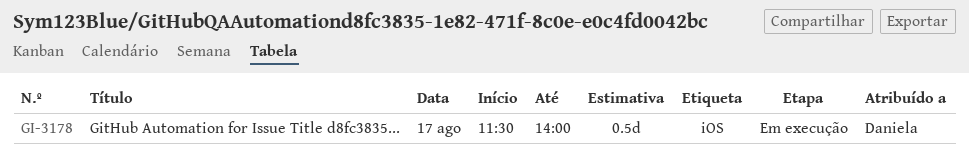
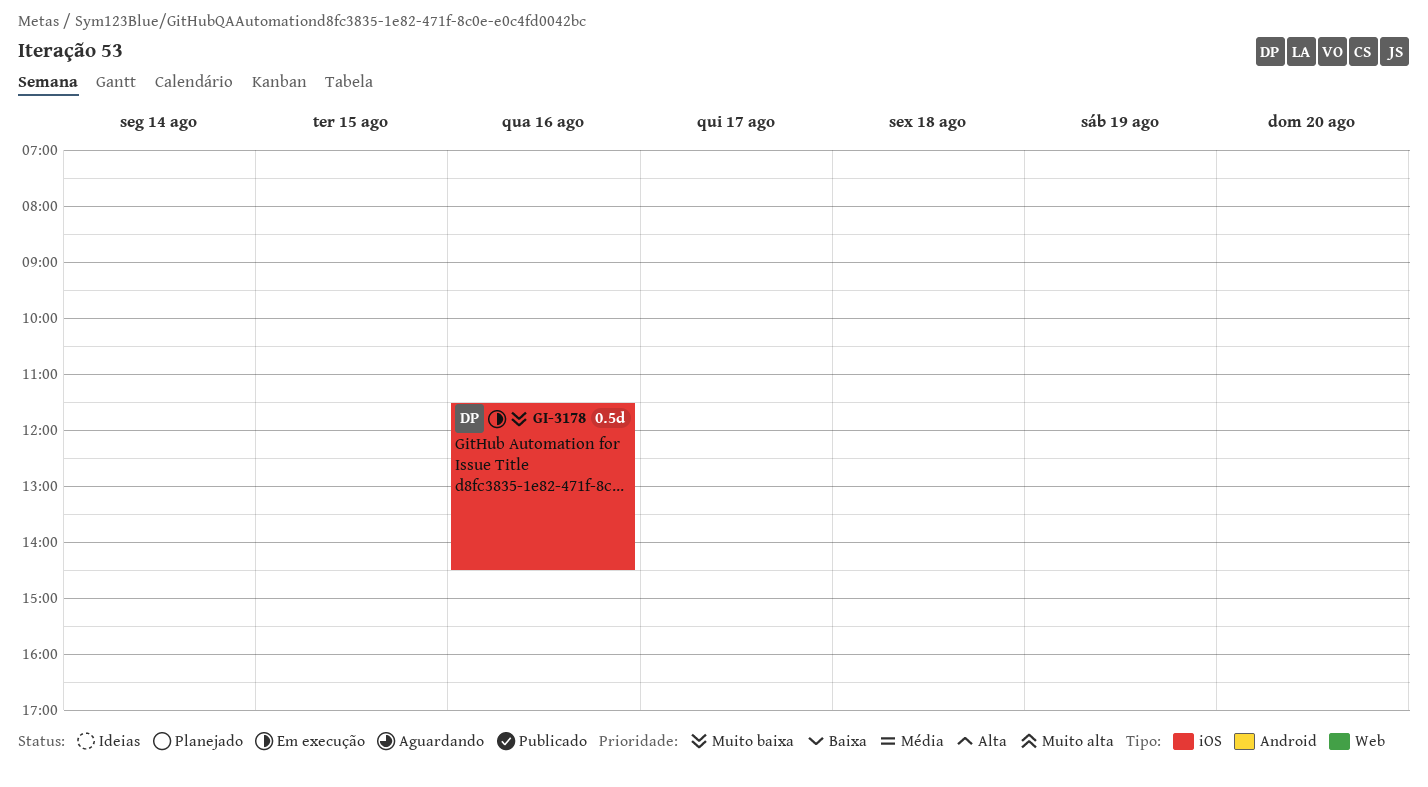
GI-3178, day: Aug 17 -> Aug 16
GI-3178, ends: 14:00 -> 14:30

